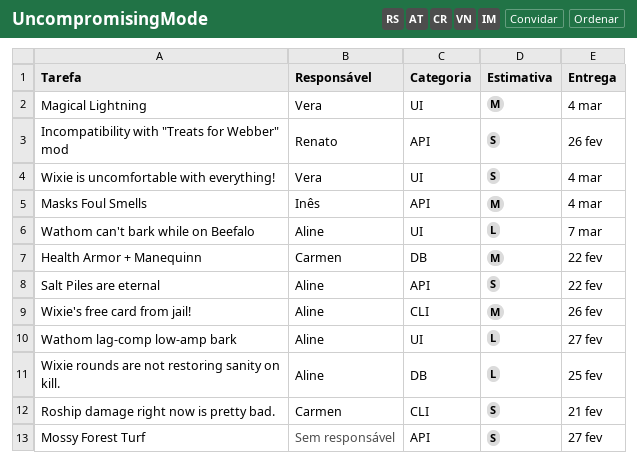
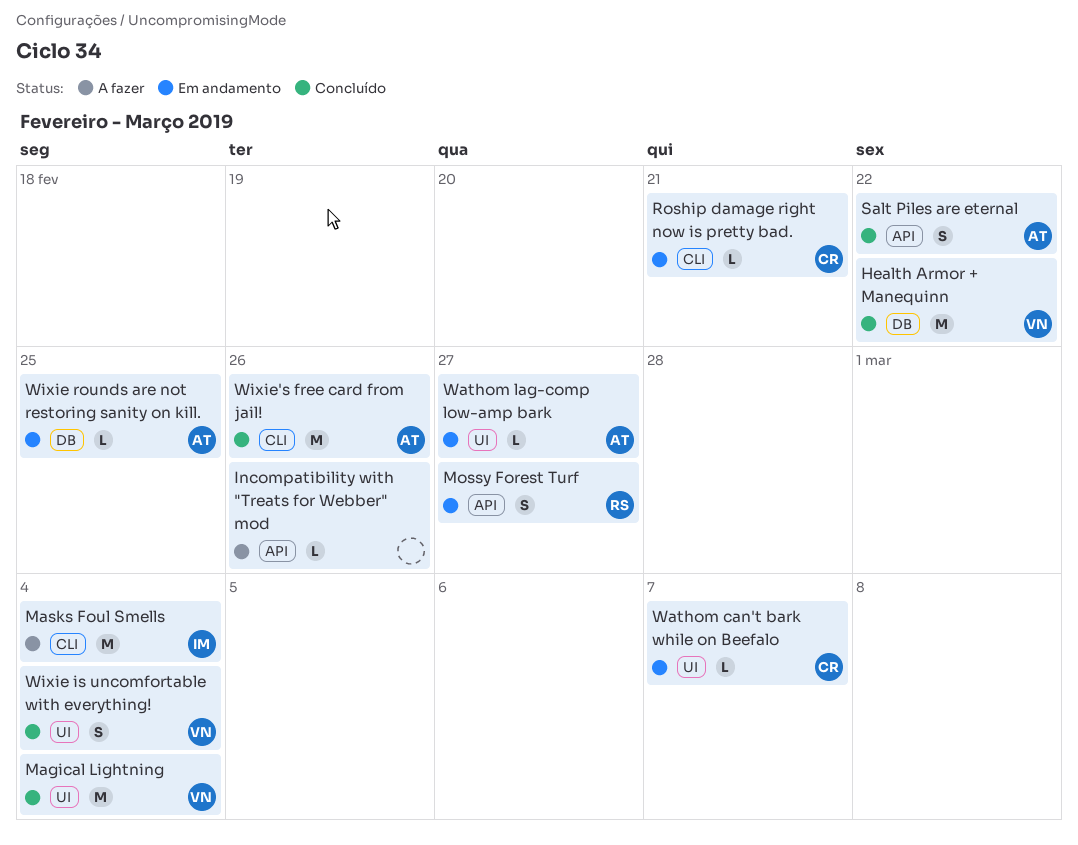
Health Armor + Manequinn, owner: Carmen -> Vera
Incompatibility with "Treats for Webber" mod, owner: Renato -> none
Incompatibility with "Treats for Webber" mod, estimate: S -> L
Masks Foul Smells, label: API -> CLI
Mossy Forest Turf, owner: none -> Renato
Roship damage right now is pretty bad., estimate: S -> L
Wathom can't bark while on Beefalo, owner: Aline -> Carmen

